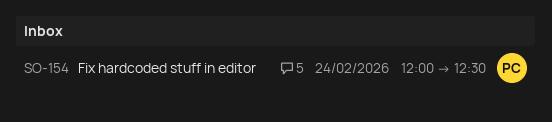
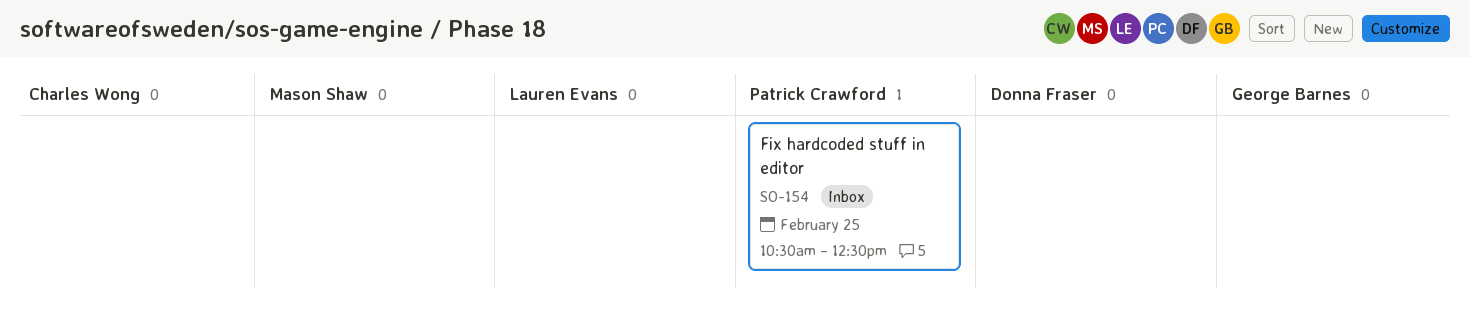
SO-154, day: Feb 24 -> Feb 25
SO-154, begins: 12:00 -> 10:30

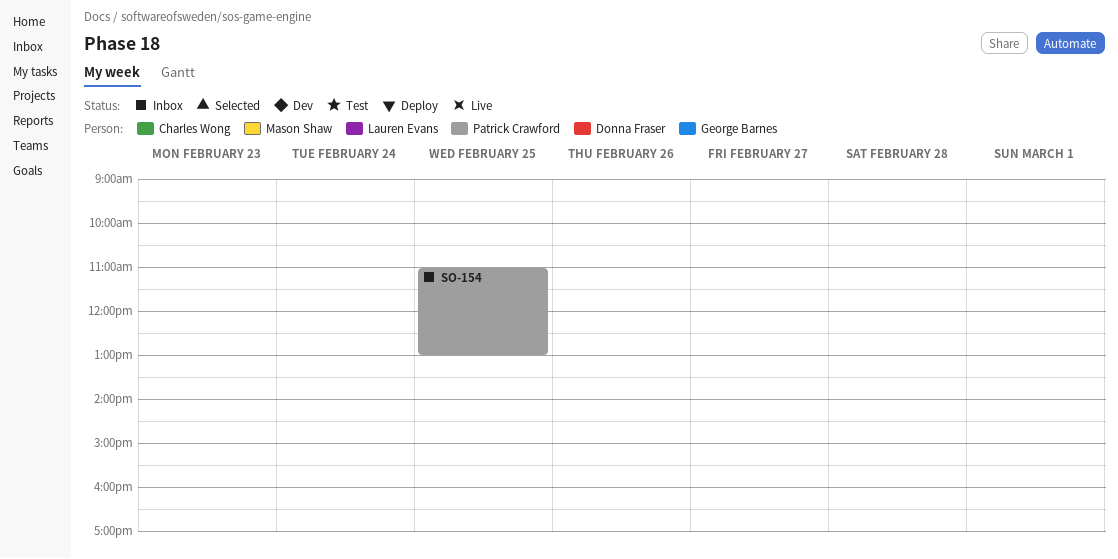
SO-154, begins: 10:30 -> 11:00
SO-154, ends: 12:30 -> 13:00

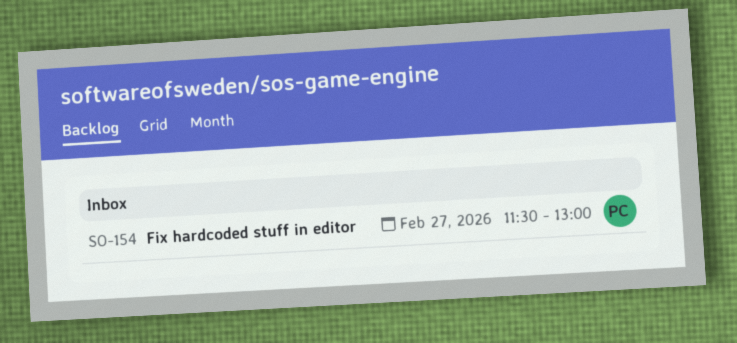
SO-154, day: Feb 25 -> Feb 27
SO-154, begins: 11:00 -> 11:30

